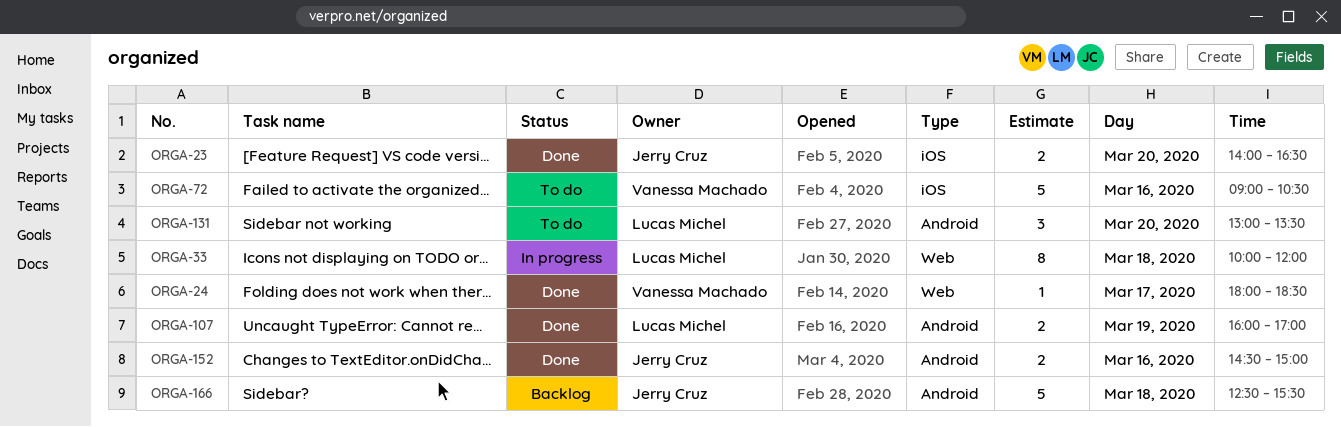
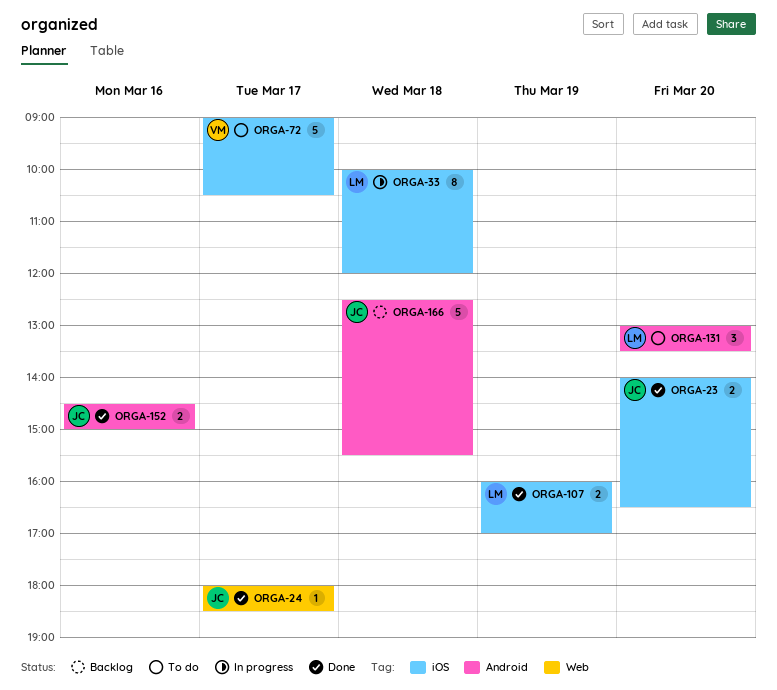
ORGA-24, owner: Vanessa Machado -> Jerry Cruz
ORGA-33, label: Web -> iOS
ORGA-72, day: Mar 16 -> Mar 17
ORGA-107, label: Android -> iOS

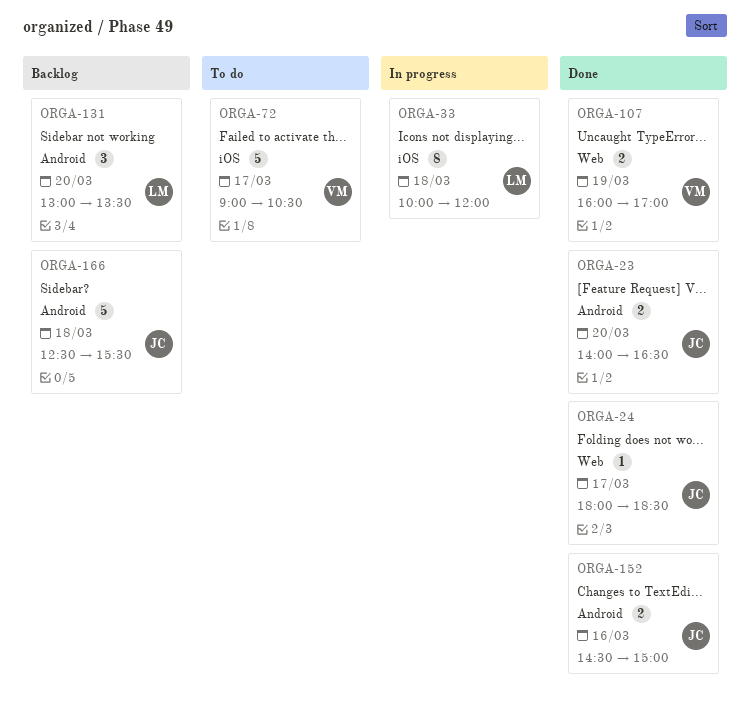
ORGA-23, label: iOS -> Android
ORGA-107, owner: LM -> VM
ORGA-107, label: iOS -> Web
ORGA-131, status: To do -> Backlog

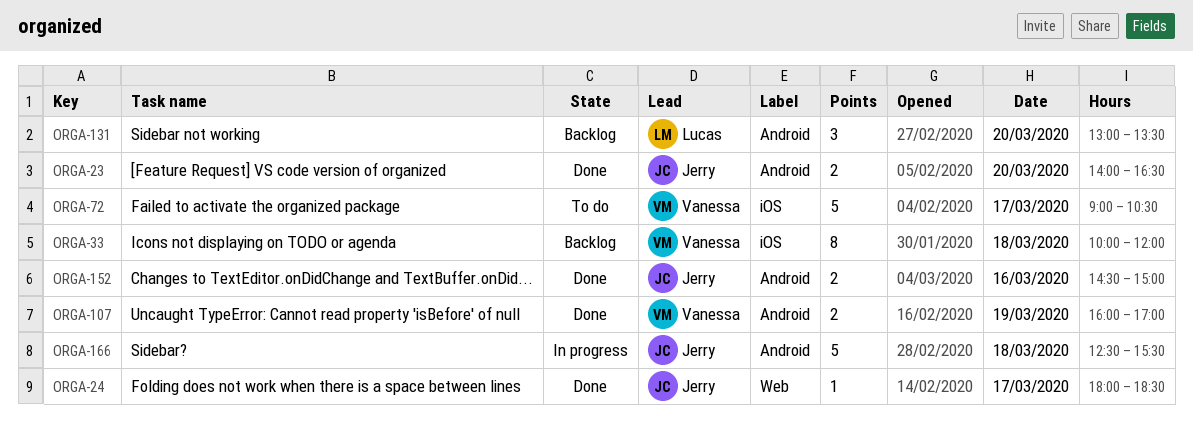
ORGA-33, status: In progress -> Backlog
ORGA-33, owner: Lucas -> Vanessa
ORGA-107, label: Web -> Android
ORGA-166, status: Backlog -> In progress

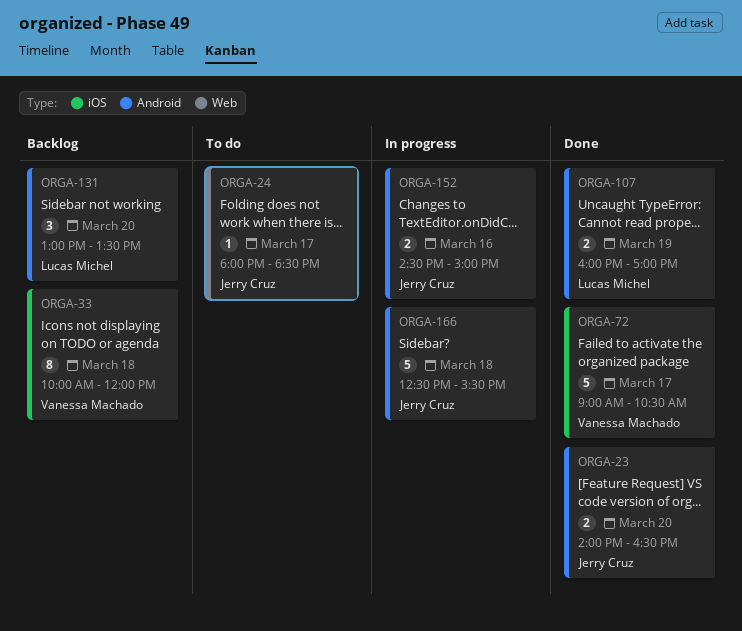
ORGA-24, status: Done -> To do
ORGA-72, status: To do -> Done
ORGA-107, owner: Vanessa Machado -> Lucas Michel
ORGA-152, status: Done -> In progress

